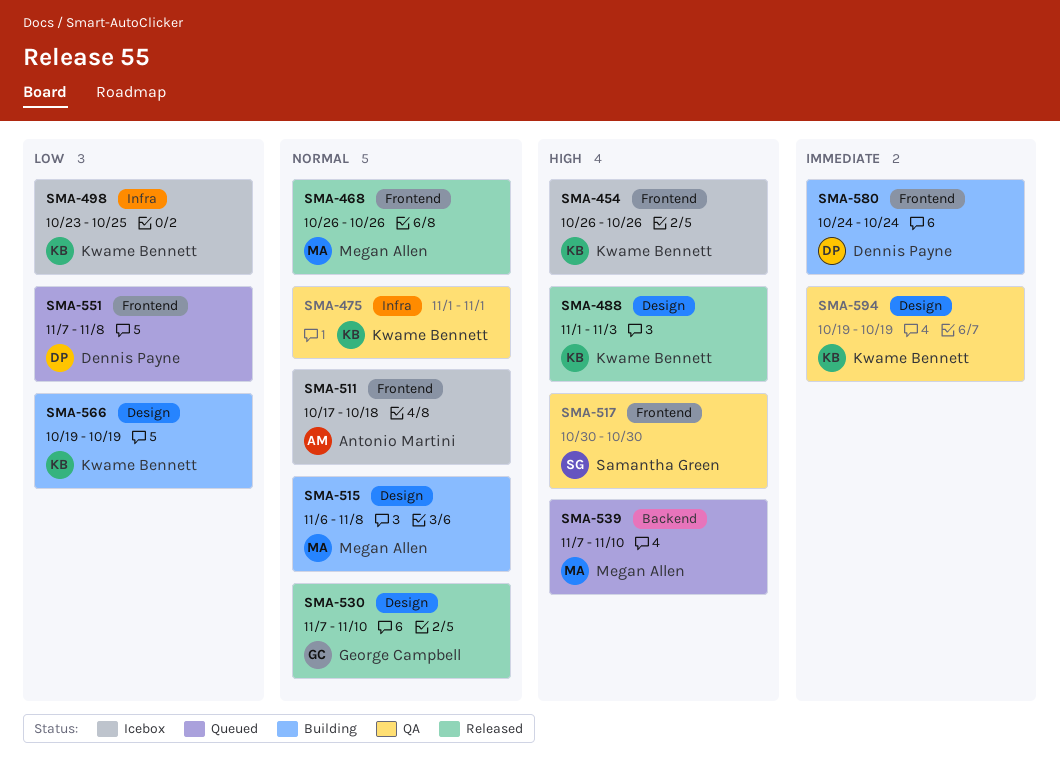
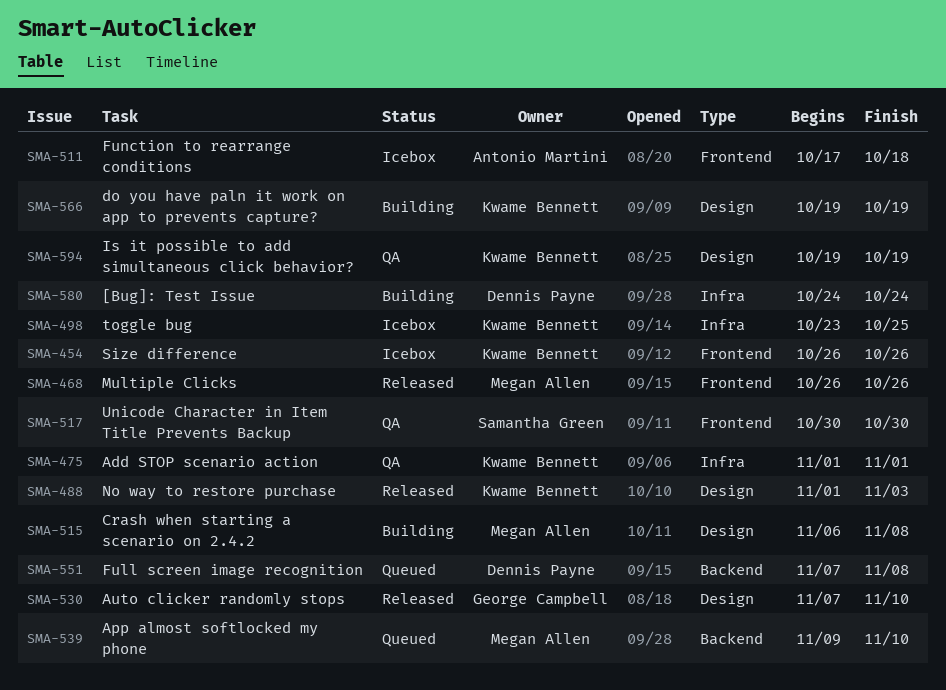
SMA-539, start: Nov 7 -> Nov 9
SMA-551, label: Frontend -> Backend
SMA-580, label: Frontend -> Infra

